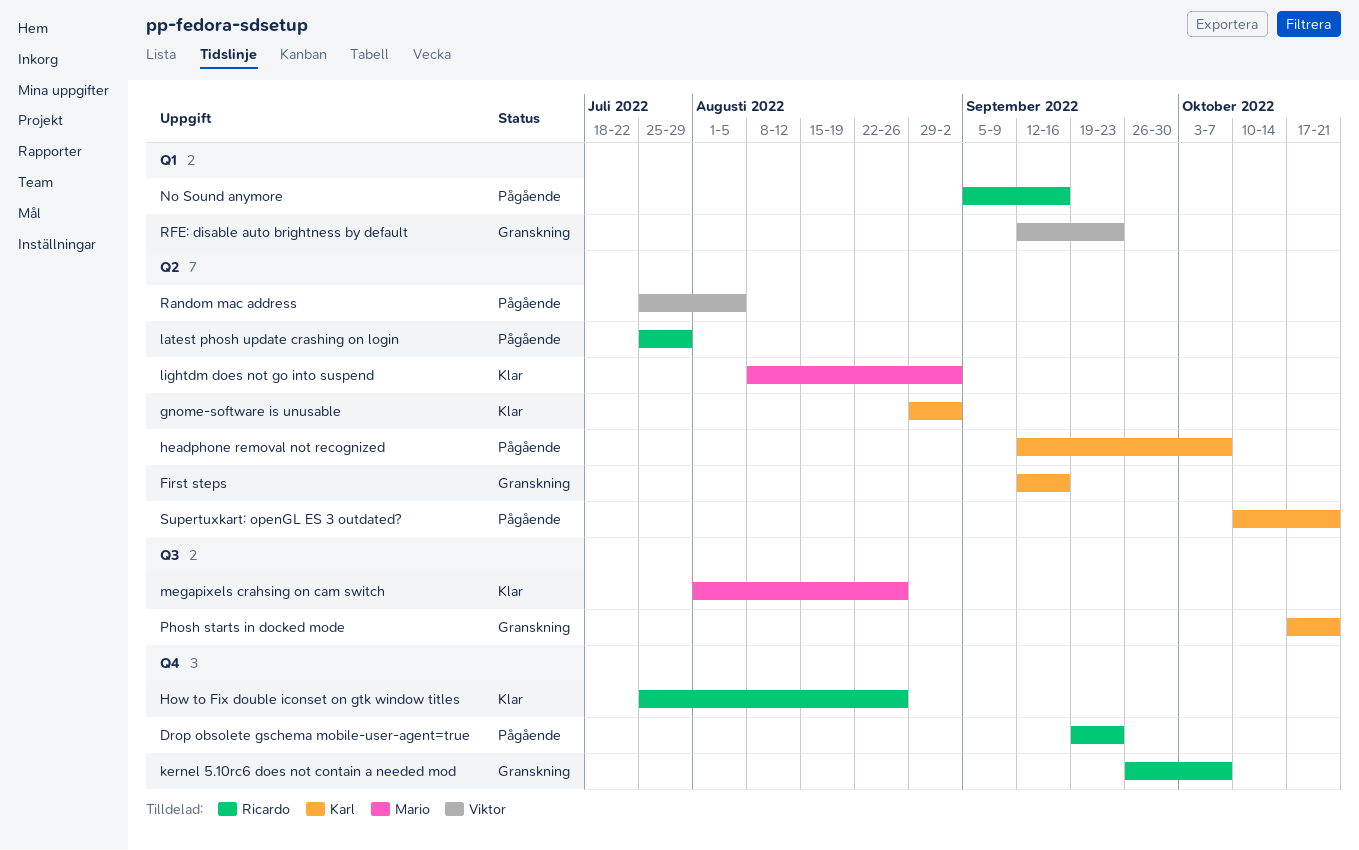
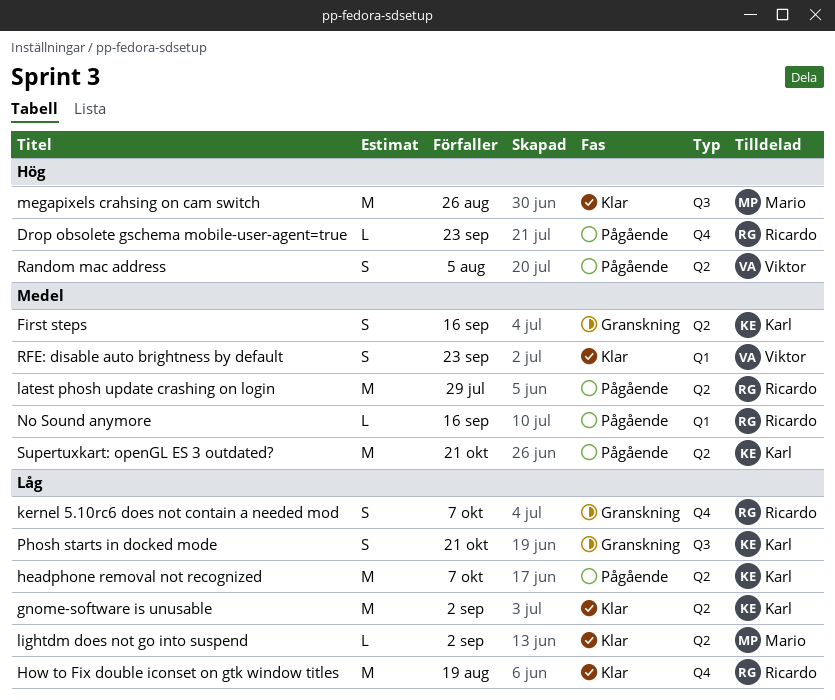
How to Fix double iconset on gtk window titles, due: Aug 26 -> Aug 19
RFE: disable auto brightness by default, status: Granskning -> Klar

